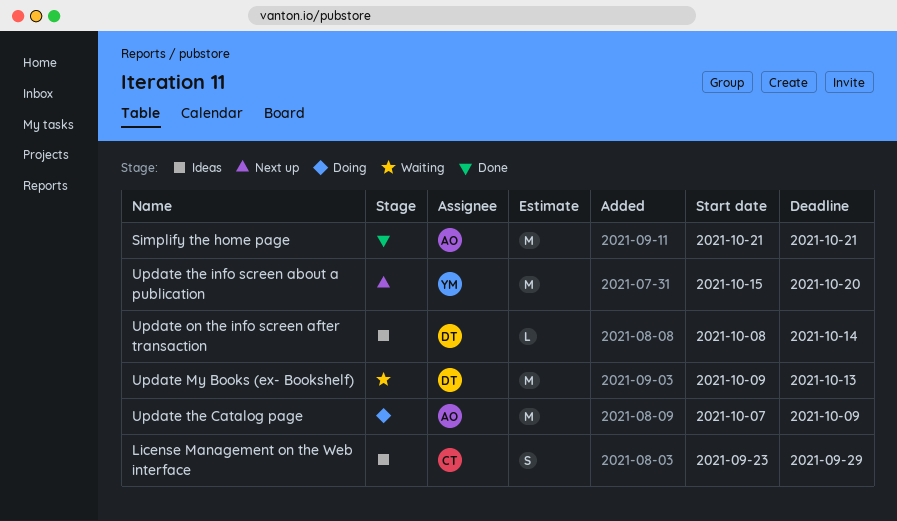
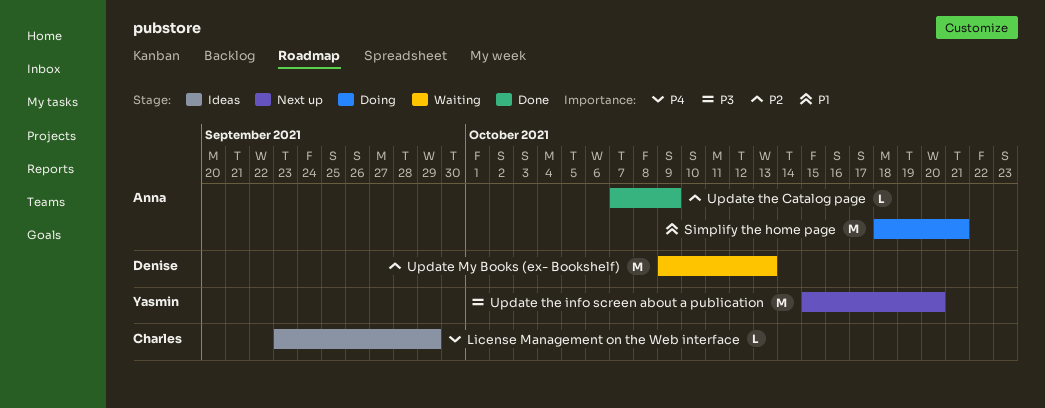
License Management on the Web interface, estimate: S -> L
Simplify the home page, status: Done -> Doing
Simplify the home page, start: Oct 21 -> Oct 18
Update on the info screen after transaction: present -> none
Update the Catalog page, status: Doing -> Done
Update the Catalog page, estimate: M -> L

